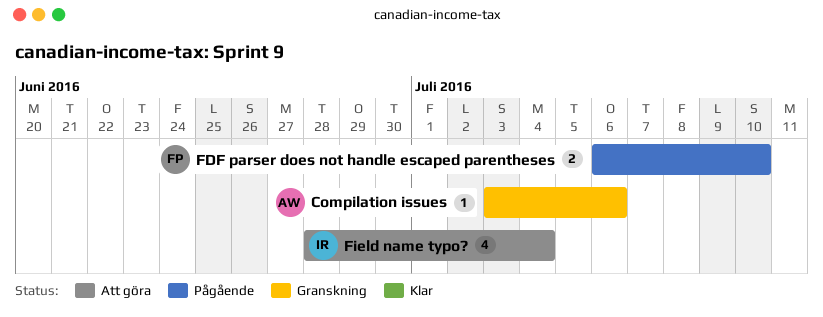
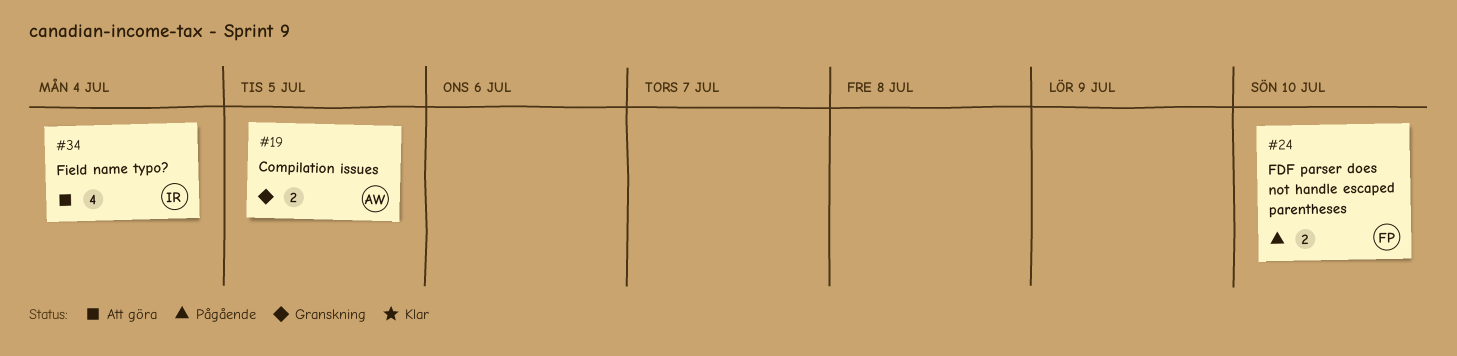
Compilation issues, estimate: 1 -> 2
Compilation issues, due: Jul 6 -> Jul 5

